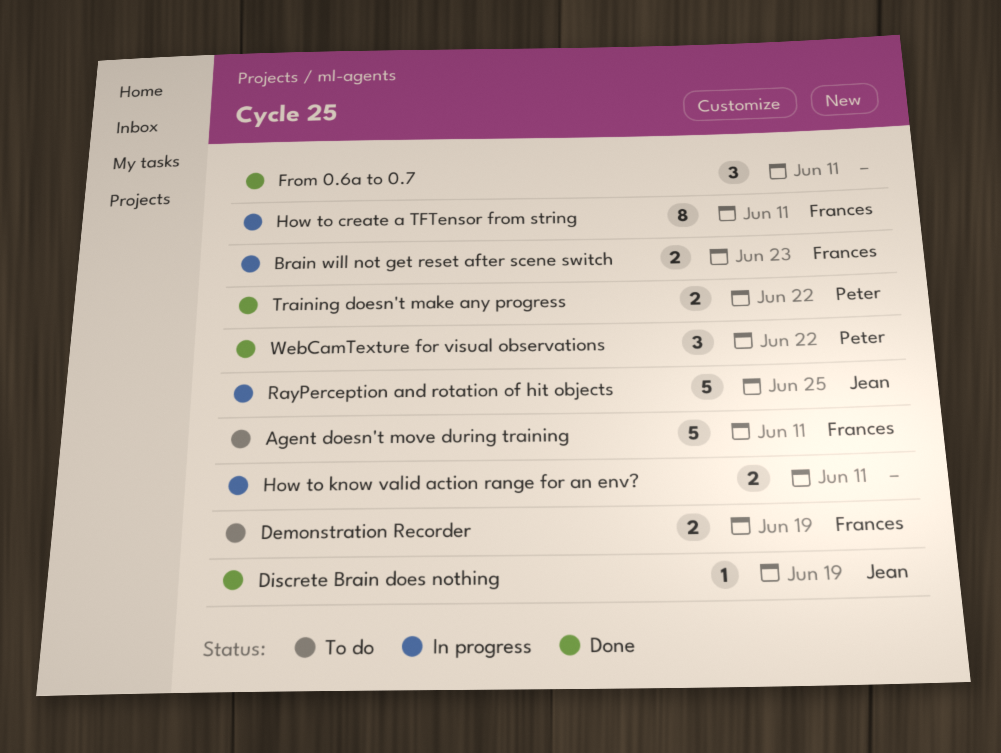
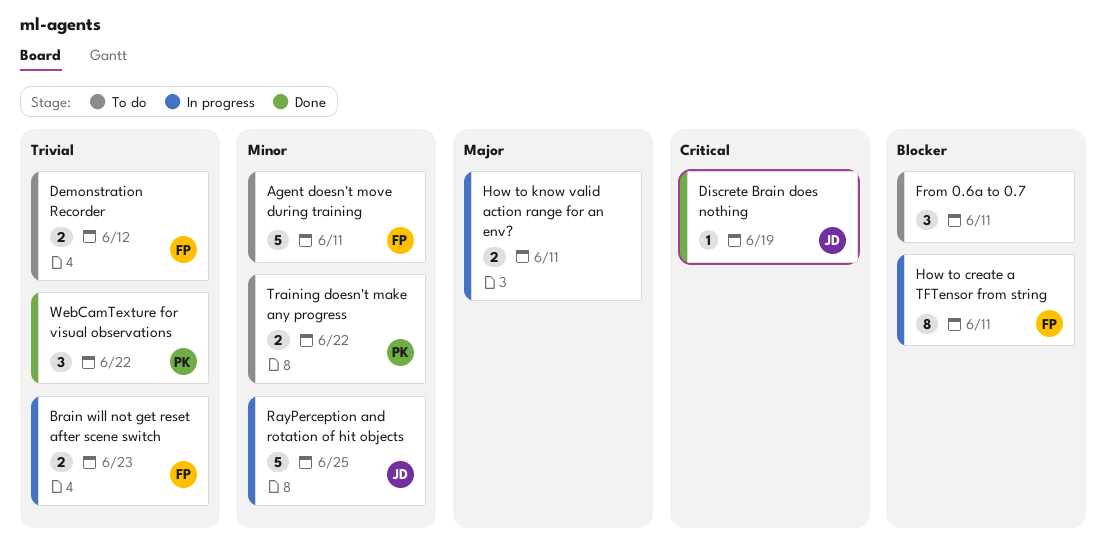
Demonstration Recorder, due: Jun 19 -> Jun 12
From 0.6a to 0.7, status: Done -> To do
Training doesn't make any progress, status: Done -> To do

